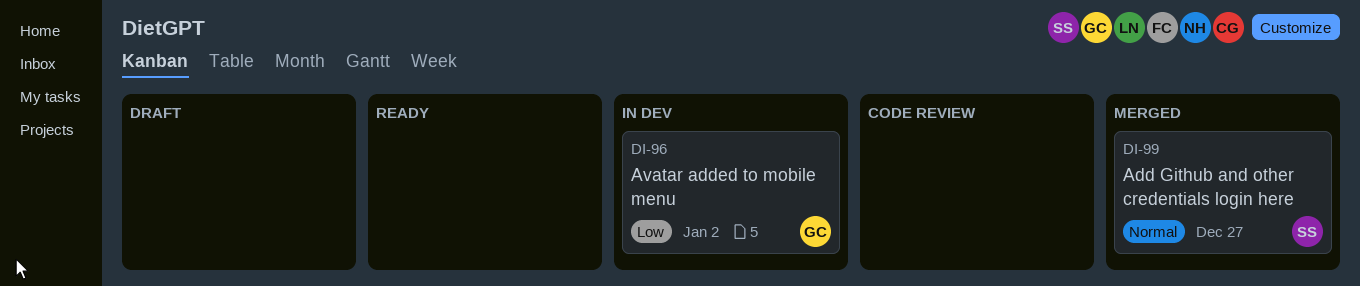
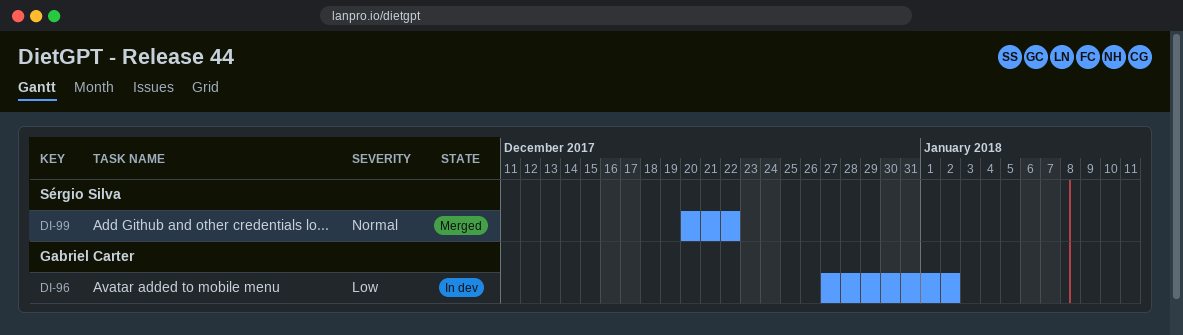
DI-99, due: Dec 27 -> Dec 22

